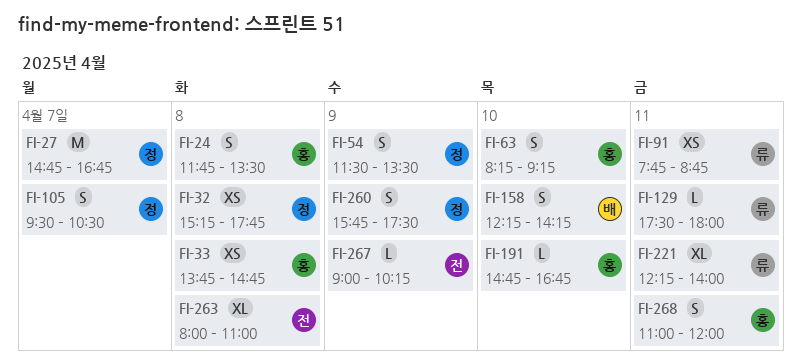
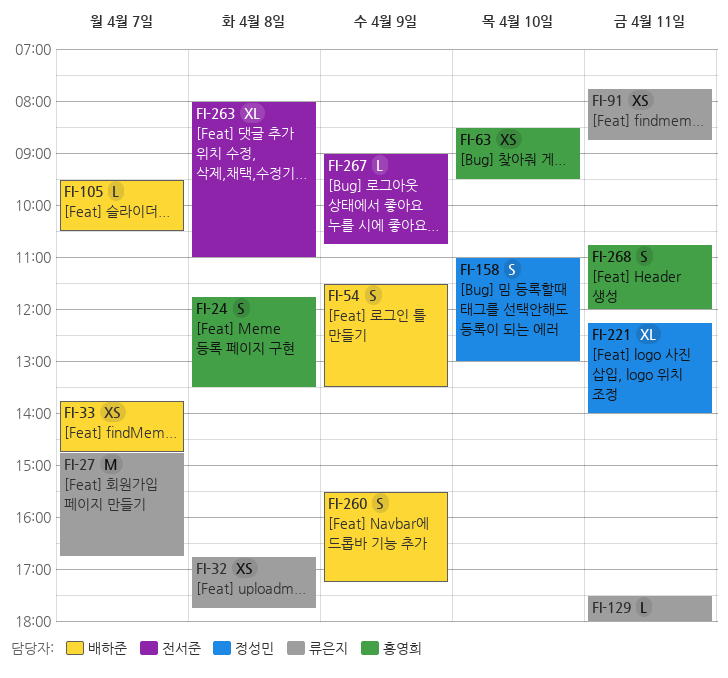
FI-27, owner: 정성민 -> 류은지
FI-32, owner: 정성민 -> 류은지
FI-32, begins: 15:15 -> 16:45
FI-33, owner: 홍영희 -> 배하준
FI-33, day: Apr 8 -> Apr 7
FI-54, owner: 정성민 -> 배하준
FI-63, estimate: S -> XS
FI-63, begins: 08:15 -> 08:30
FI-63, ends: 09:15 -> 09:30
FI-105, owner: 정성민 -> 배하준
FI-105, estimate: S -> L
FI-158, owner: 배하준 -> 정성민
FI-158, begins: 12:15 -> 11:00
FI-158, ends: 14:15 -> 13:00
FI-191: present -> none
FI-221, owner: 류은지 -> 정성민
FI-260, owner: 정성민 -> 배하준
FI-260, begins: 15:45 -> 15:30
FI-260, ends: 17:30 -> 17:15
FI-267, ends: 10:15 -> 10:45
FI-268, begins: 11:00 -> 10:45

